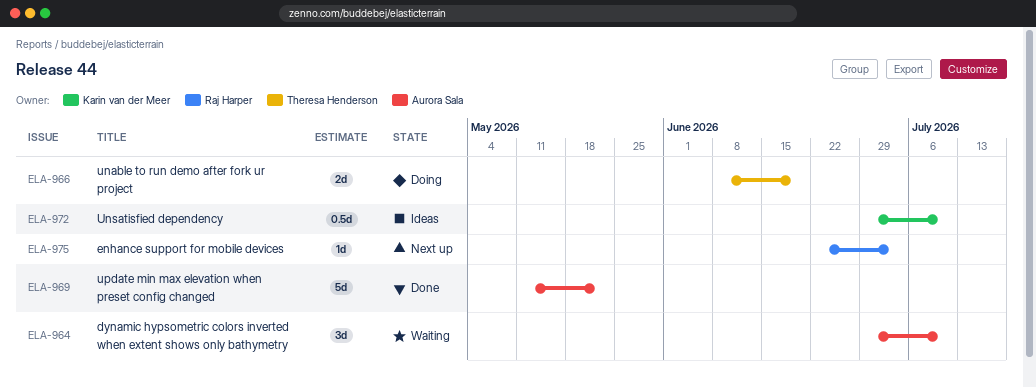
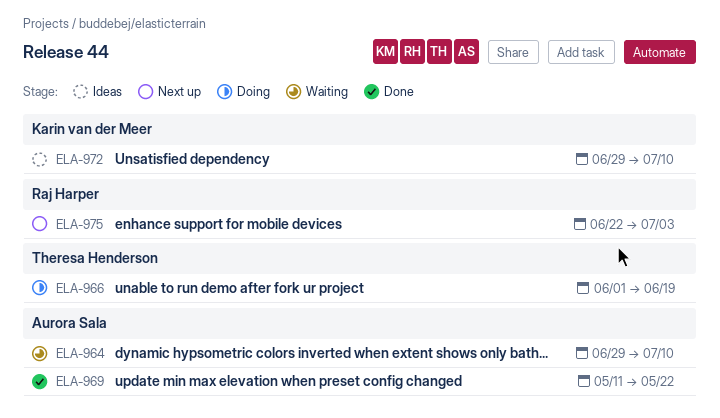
ELA-966, start: Jun 8 -> Jun 1

